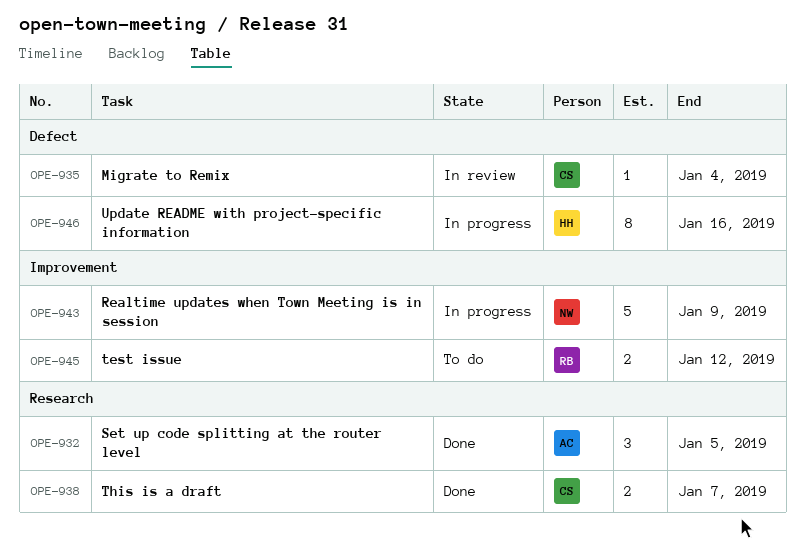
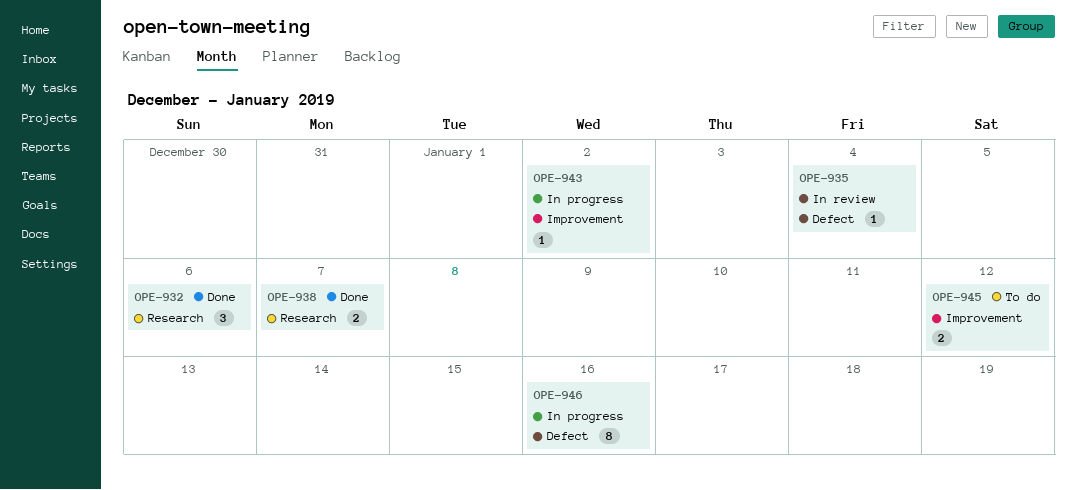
OPE-932, due: Jan 5 -> Jan 6
OPE-943, estimate: 5 -> 1
OPE-943, due: Jan 9 -> Jan 2

